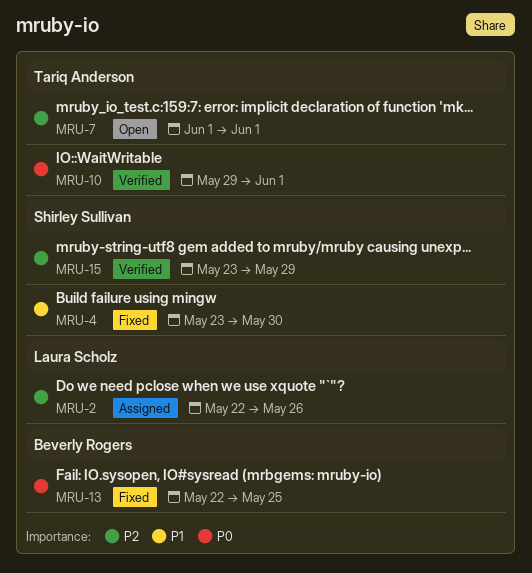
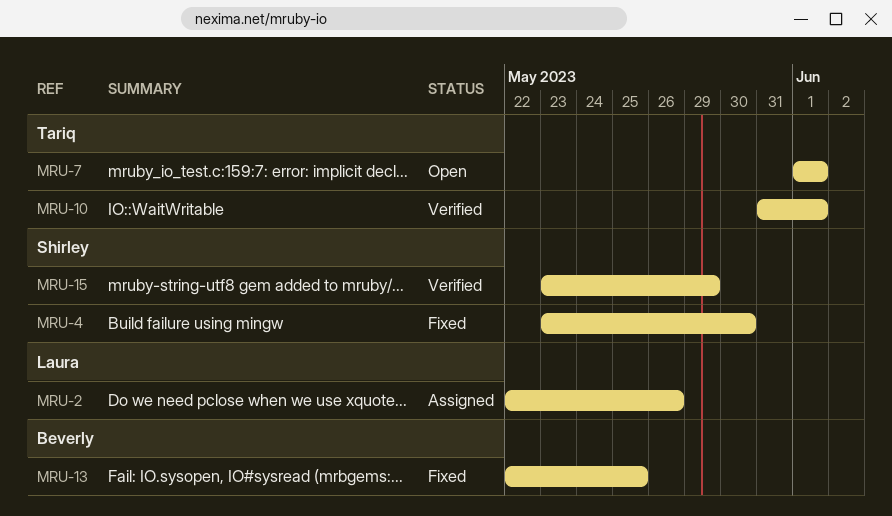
MRU-10, start: May 29 -> May 31

